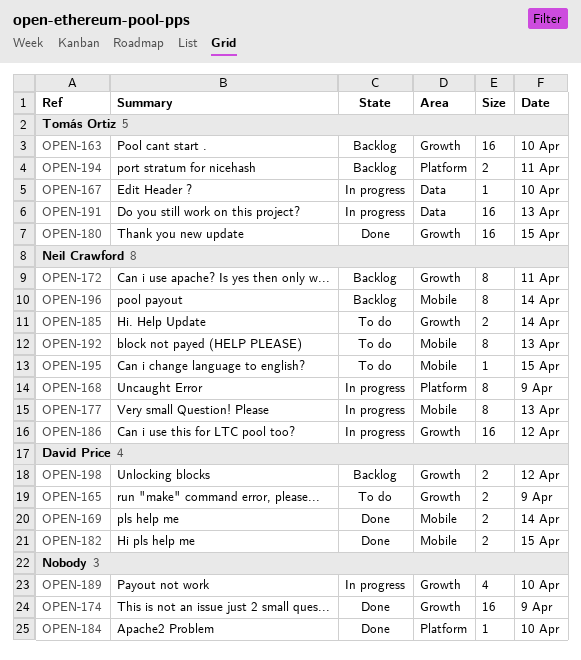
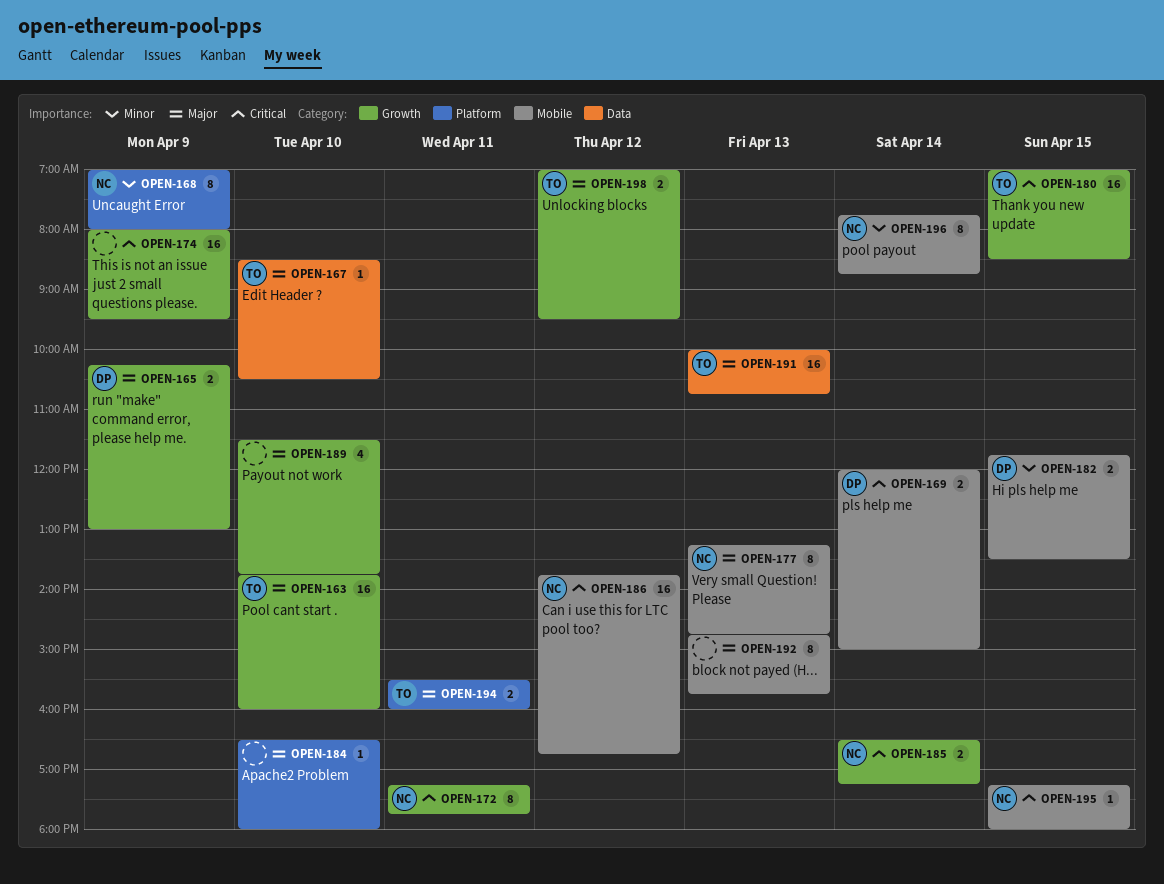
OPEN-186, label: Growth -> Mobile
OPEN-192, owner: Neil Crawford -> none
OPEN-198, owner: David Price -> Tomás Ortiz

